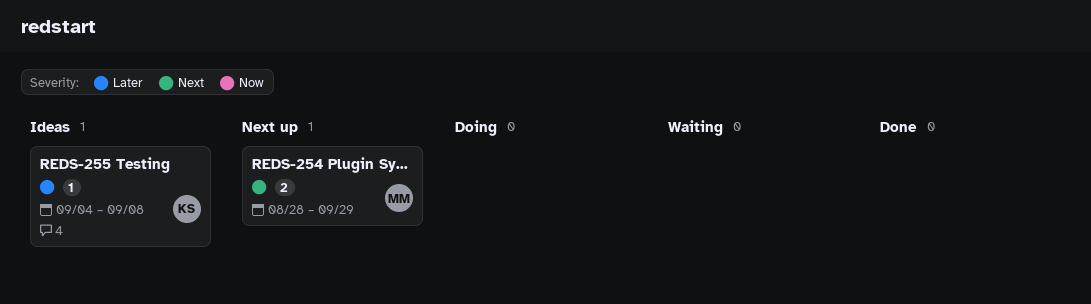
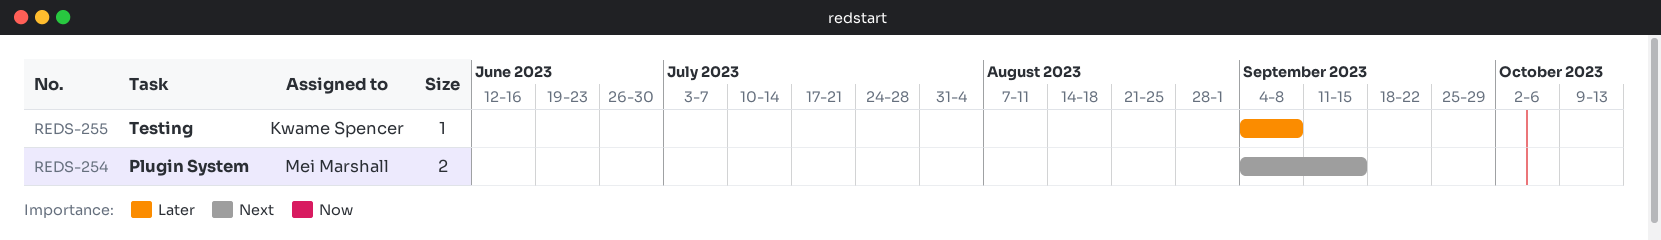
REDS-254, start: Aug 28 -> Sep 4
REDS-254, due: Sep 29 -> Sep 15

